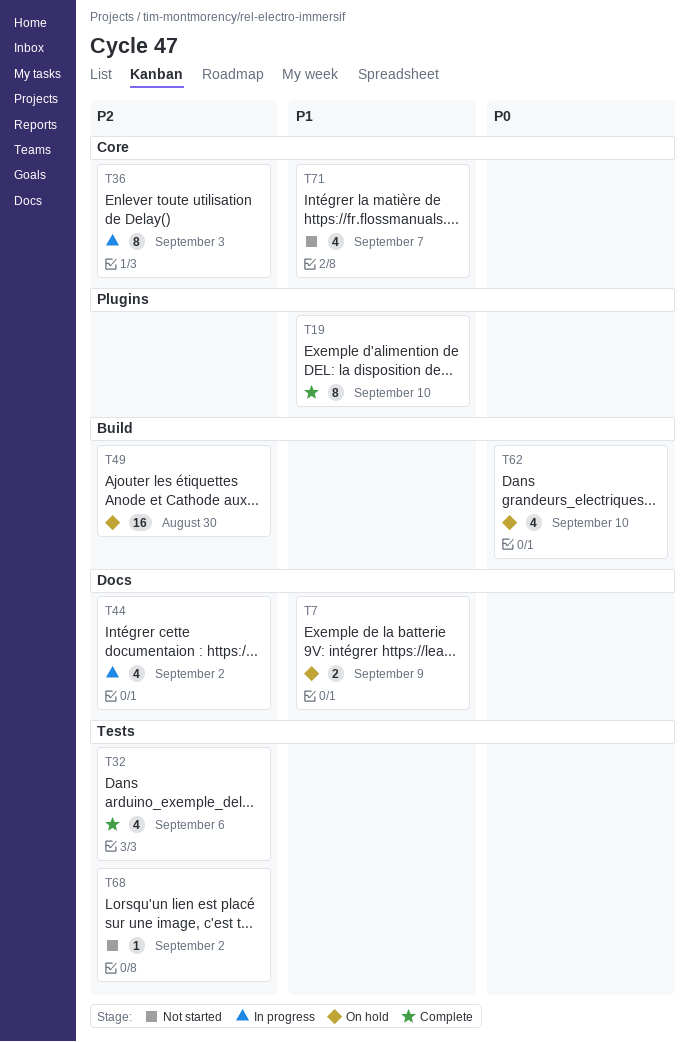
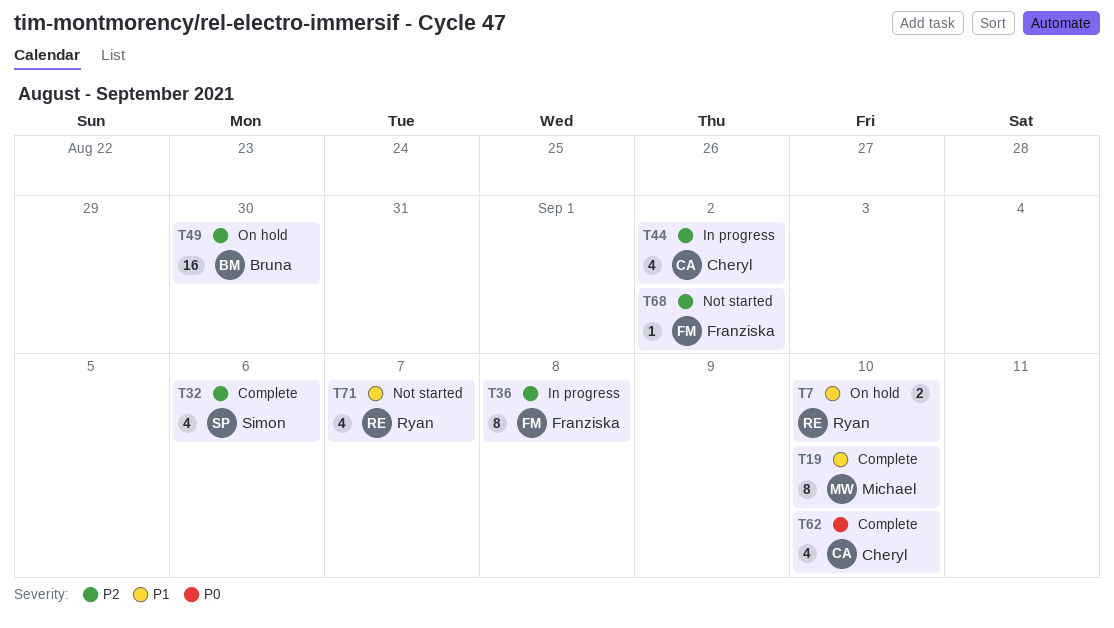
T7, due: Sep 9 -> Sep 10
T36, due: Sep 3 -> Sep 8
T62, status: On hold -> Complete

